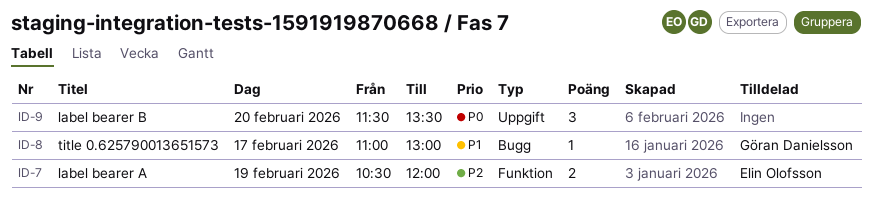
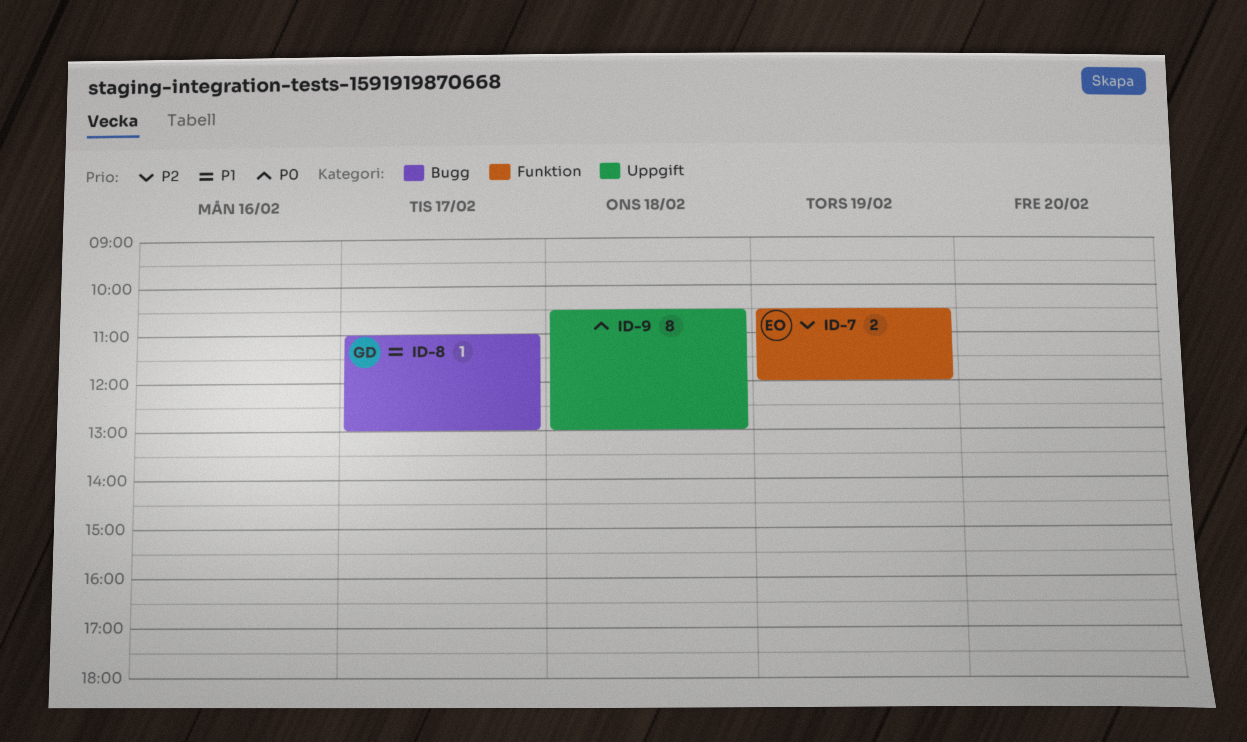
ID-9, estimate: 3 -> 8
ID-9, day: Feb 20 -> Feb 18
ID-9, begins: 11:30 -> 10:30
ID-9, ends: 13:30 -> 13:00

